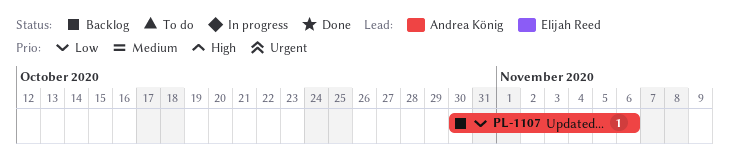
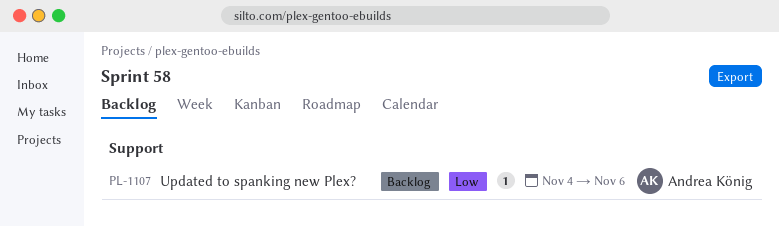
PL-1107, start: Oct 30 -> Nov 4

